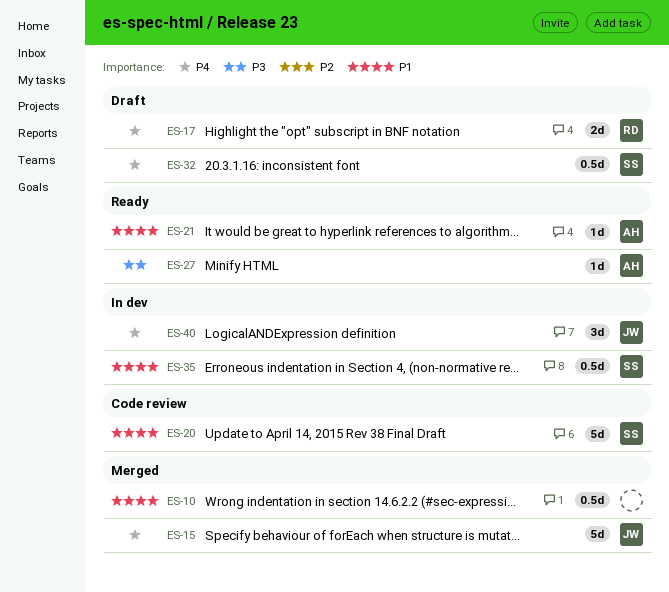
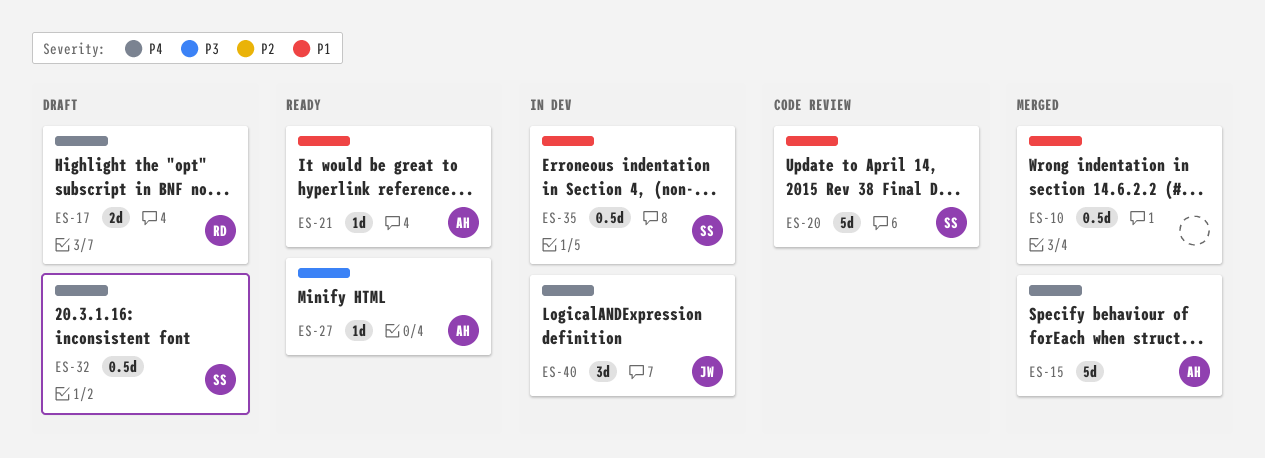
ES-15, owner: JW -> AH

